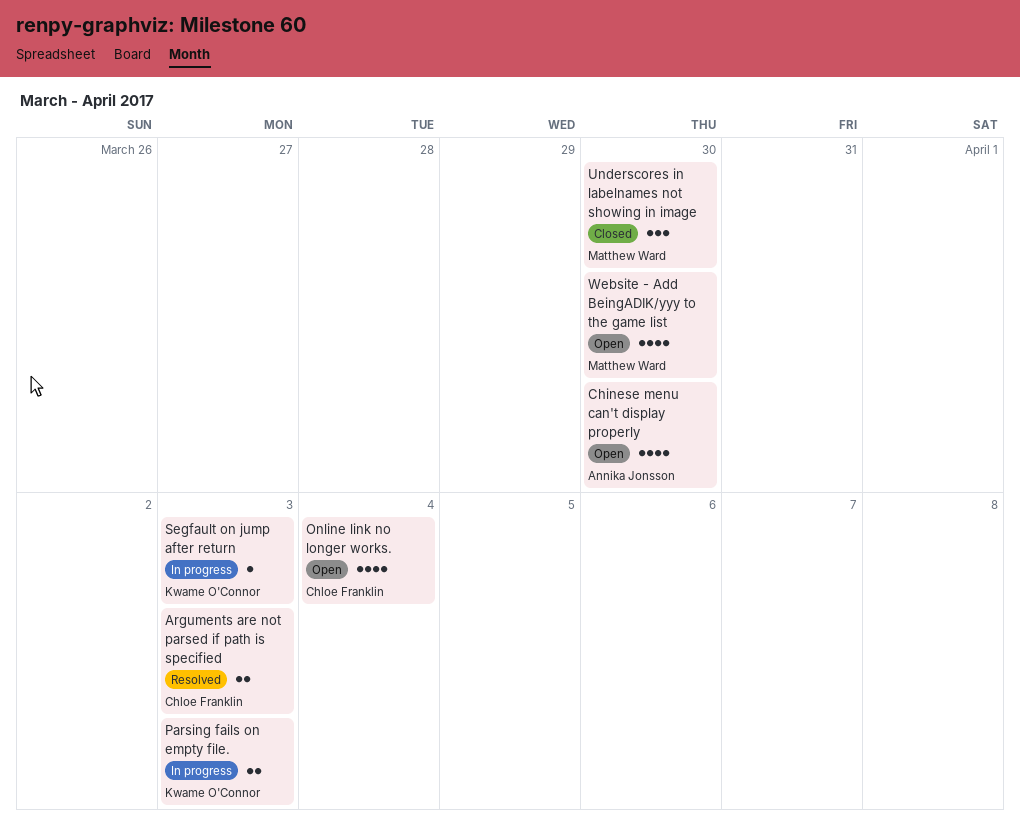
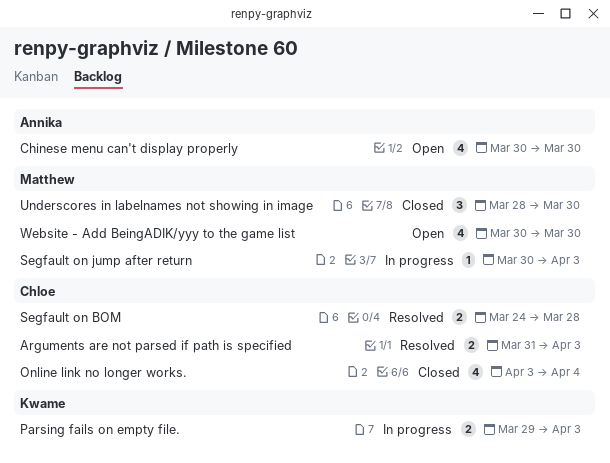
Online link no longer works., status: Open -> Closed
Segfault on BOM: none -> present
Segfault on jump after return, owner: Kwame O'Connor -> Matthew Ward

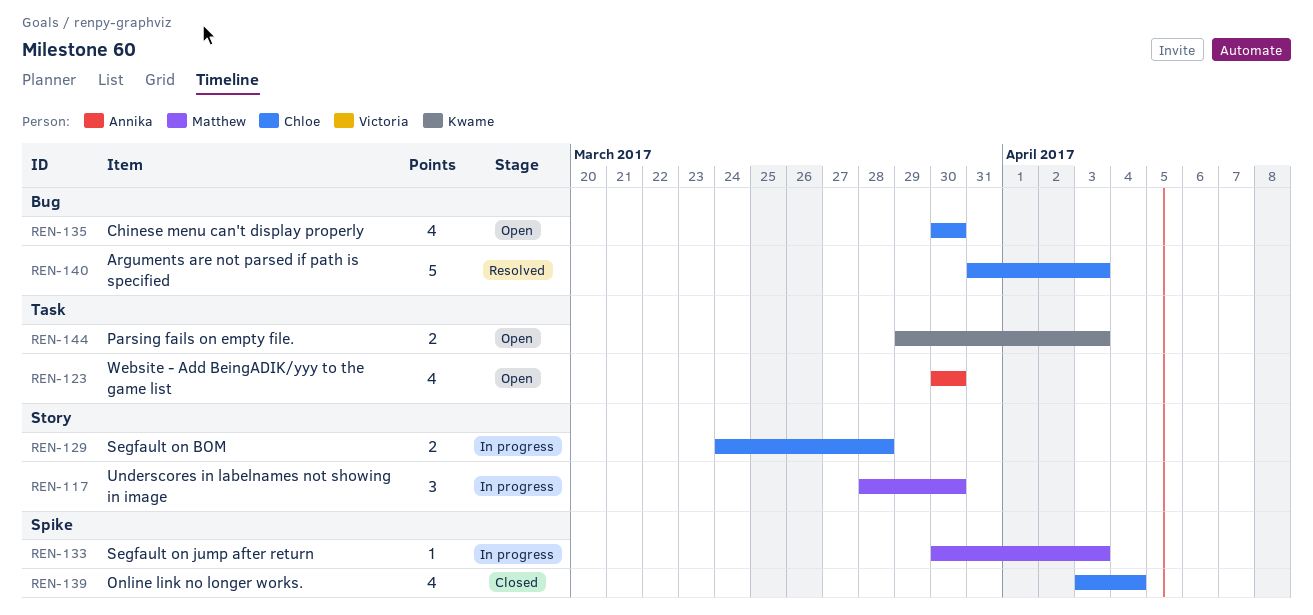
Arguments are not parsed if path is specified, estimate: 2 -> 5
Chinese menu can't display properly, owner: Annika -> Chloe
Parsing fails on empty file., status: In progress -> Open
Segfault on BOM, status: Resolved -> In progress
Underscores in labelnames not showing in image, status: Closed -> In progress
Website - Add BeingADIK/yyy to the game list, owner: Matthew -> Annika

